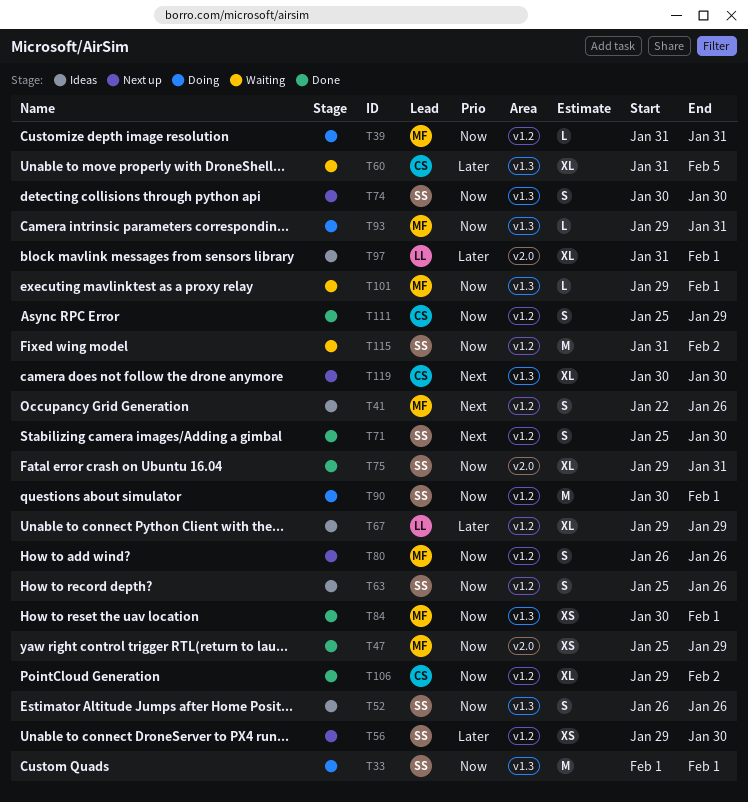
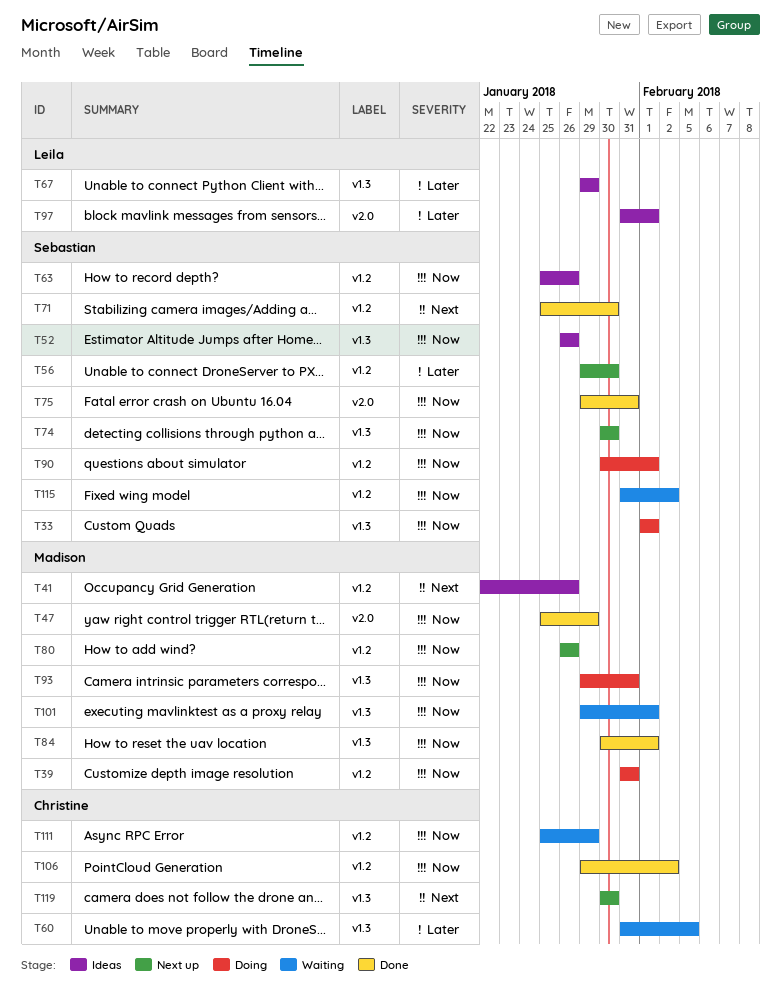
T67, label: v1.2 -> v1.3
T111, status: Done -> Waiting

